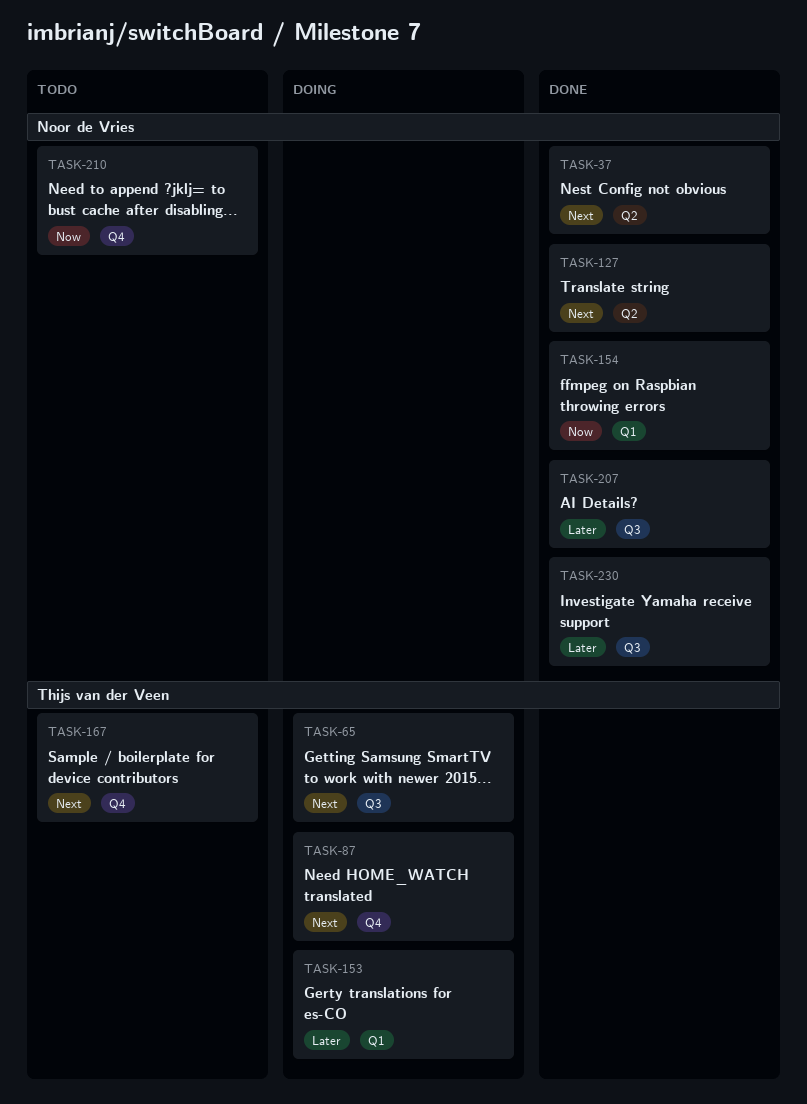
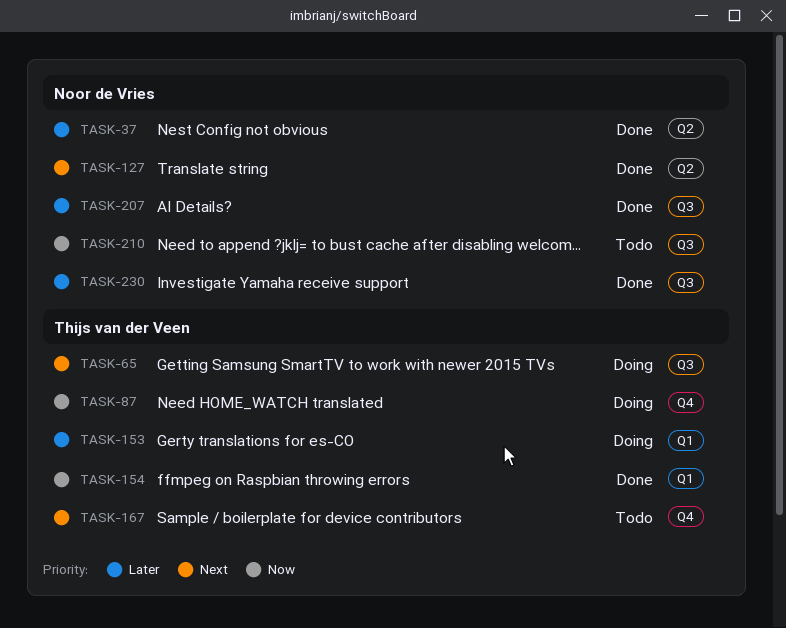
TASK-37, priority: Next -> Later
TASK-87, priority: Next -> Now
TASK-154, owner: Noor de Vries -> Thijs van der Veen
TASK-210, label: Q4 -> Q3

